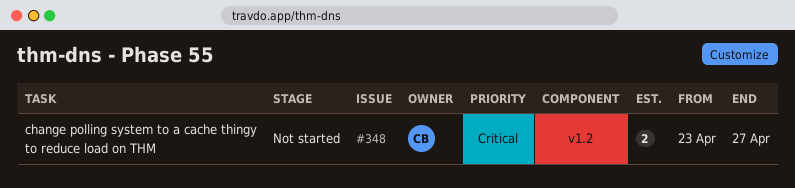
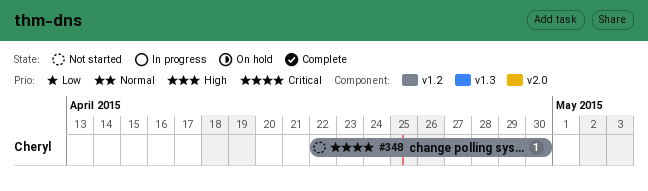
#348, estimate: 2 -> 1
#348, start: Apr 23 -> Apr 22
#348, due: Apr 27 -> Apr 30

